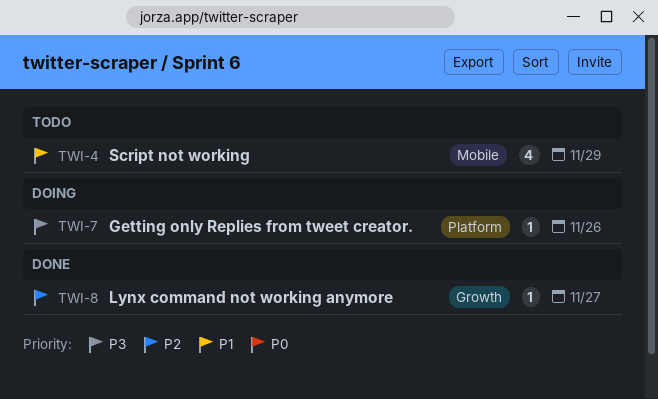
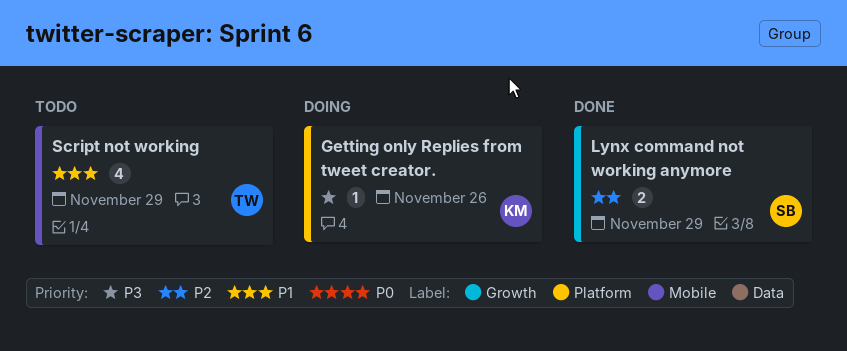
Lynx command not working anymore, estimate: 1 -> 2
Lynx command not working anymore, due: Nov 27 -> Nov 29

